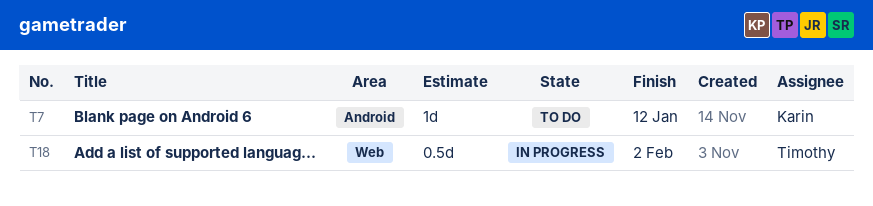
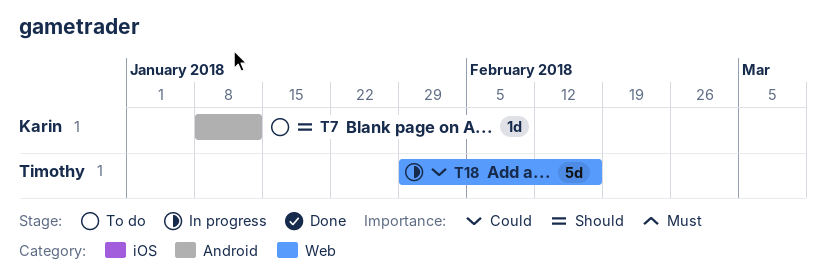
T18, estimate: 0.5d -> 5d
T18, due: Feb 2 -> Feb 16

